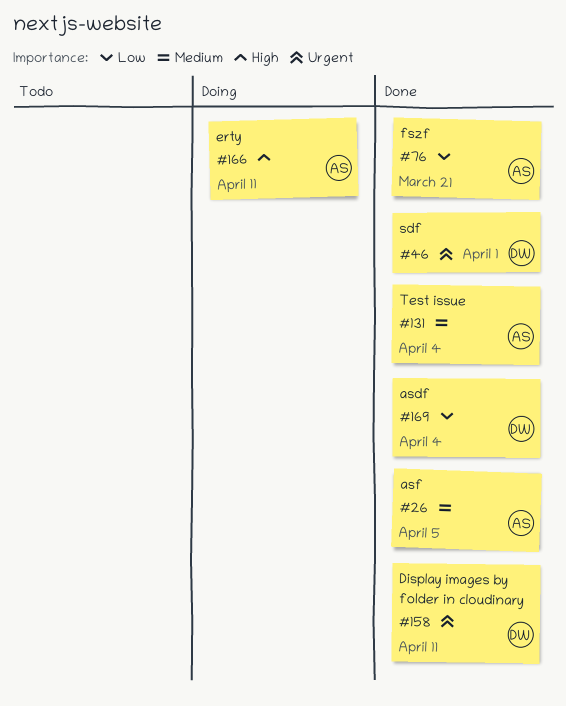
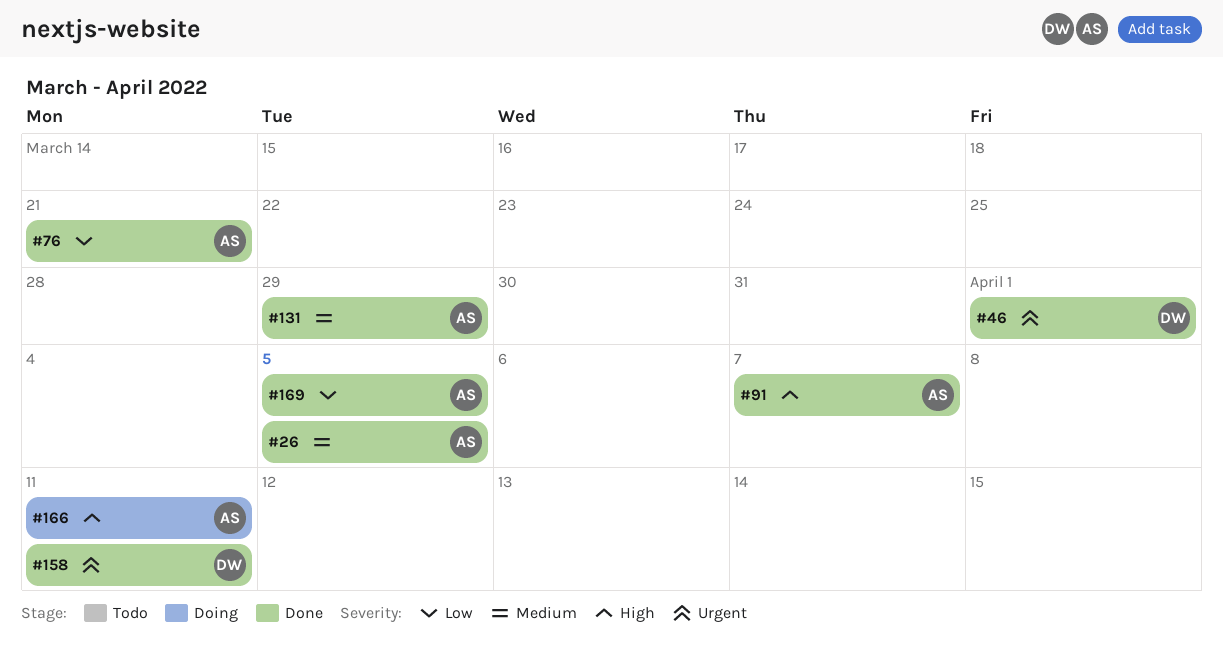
#91: none -> present
#131, due: Apr 4 -> Mar 29
#169, owner: DW -> AS
#169, due: Apr 4 -> Apr 5

